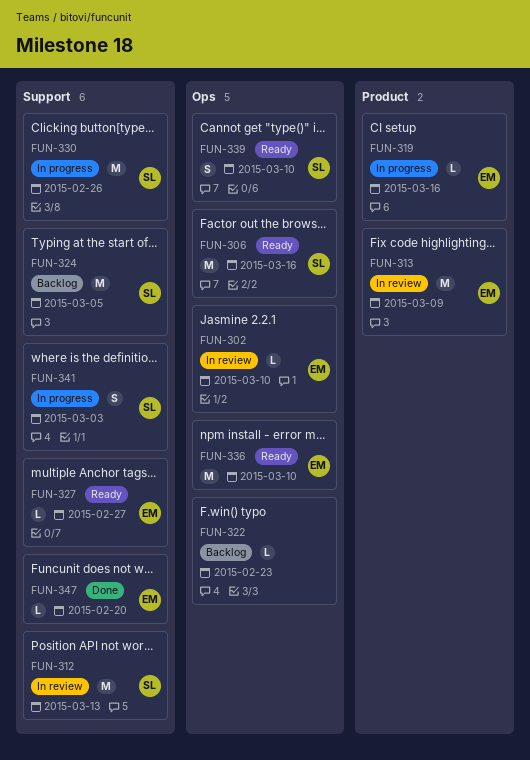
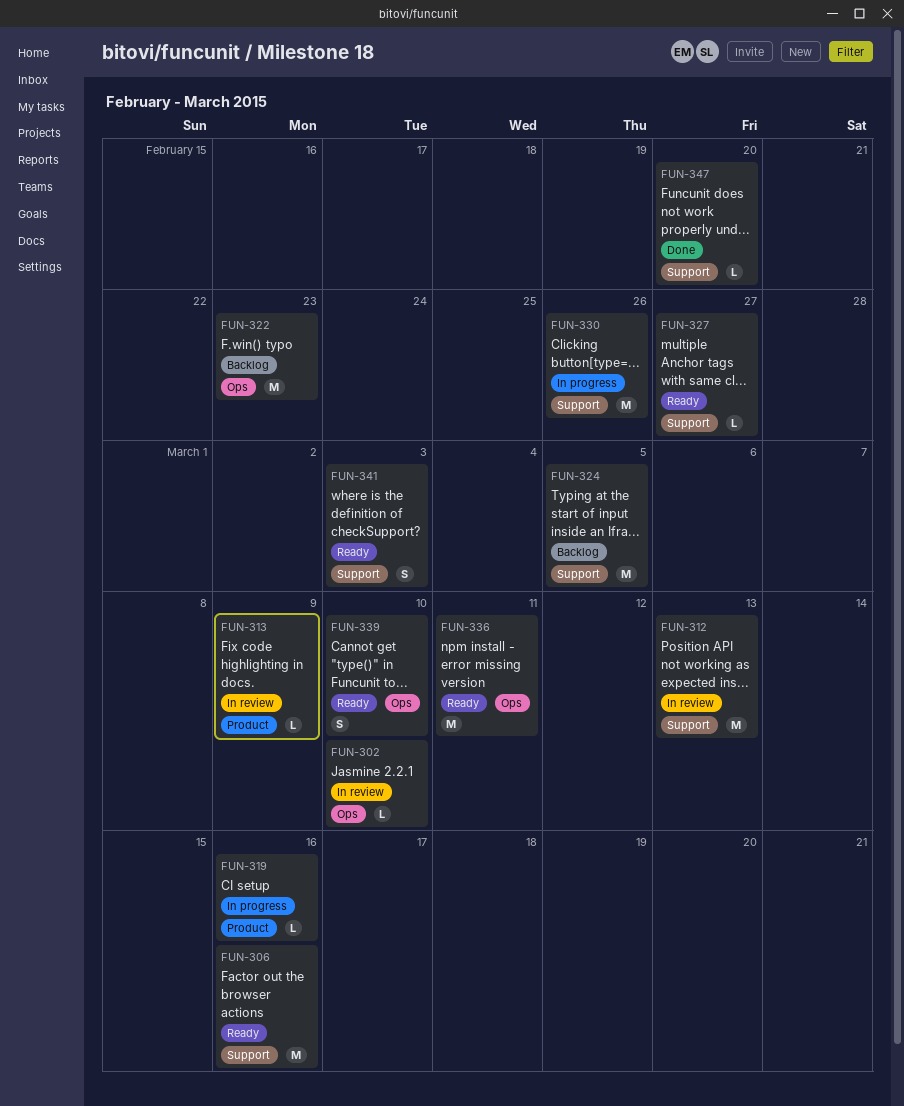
FUN-306, label: Ops -> Support
FUN-313, estimate: M -> L
FUN-322, estimate: L -> M
FUN-336, due: Mar 10 -> Mar 11
FUN-341, status: In progress -> Ready

